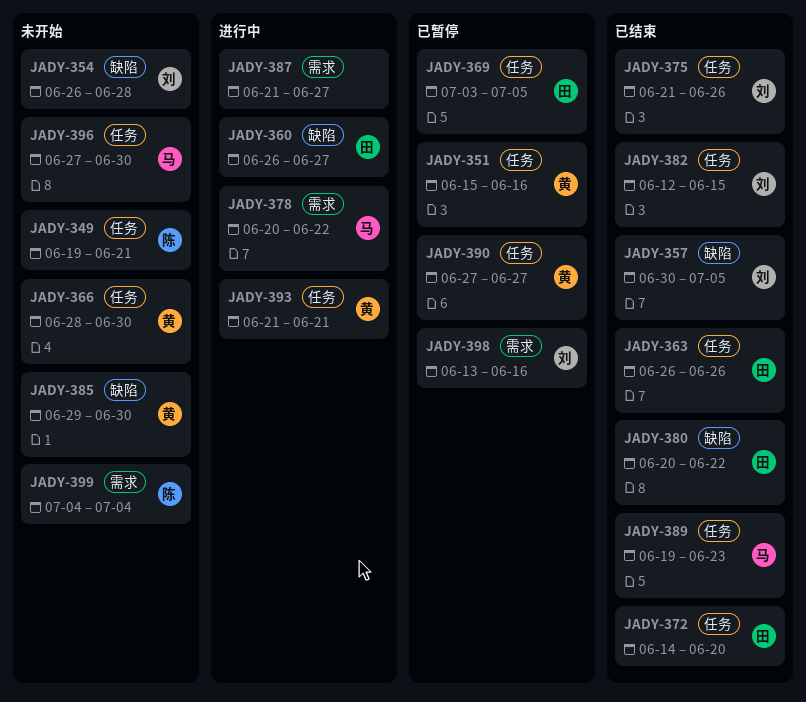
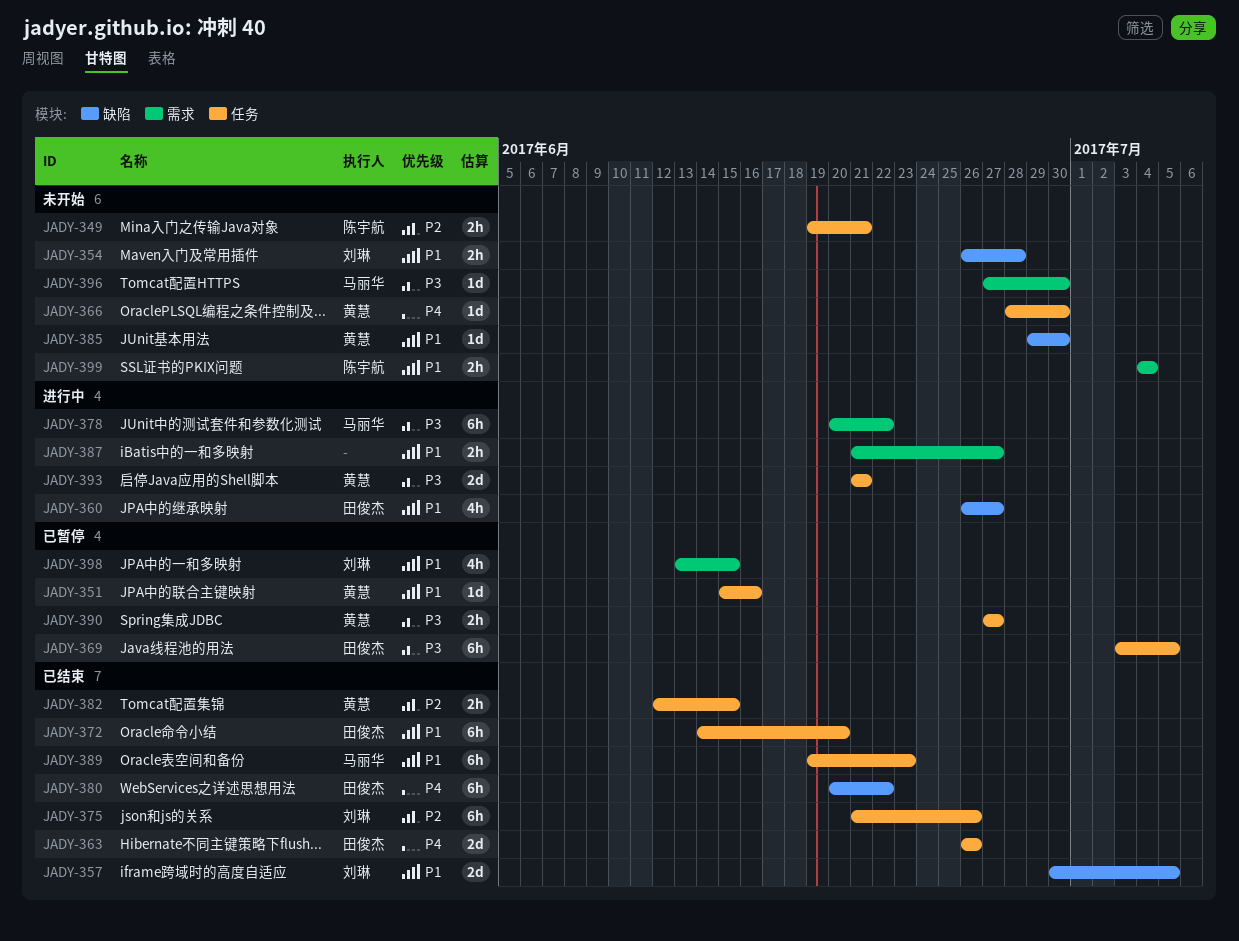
JADY-382, owner: 刘琳 -> 黄慧
JADY-396, label: 任务 -> 需求
JADY-398, due: Jun 16 -> Jun 15

